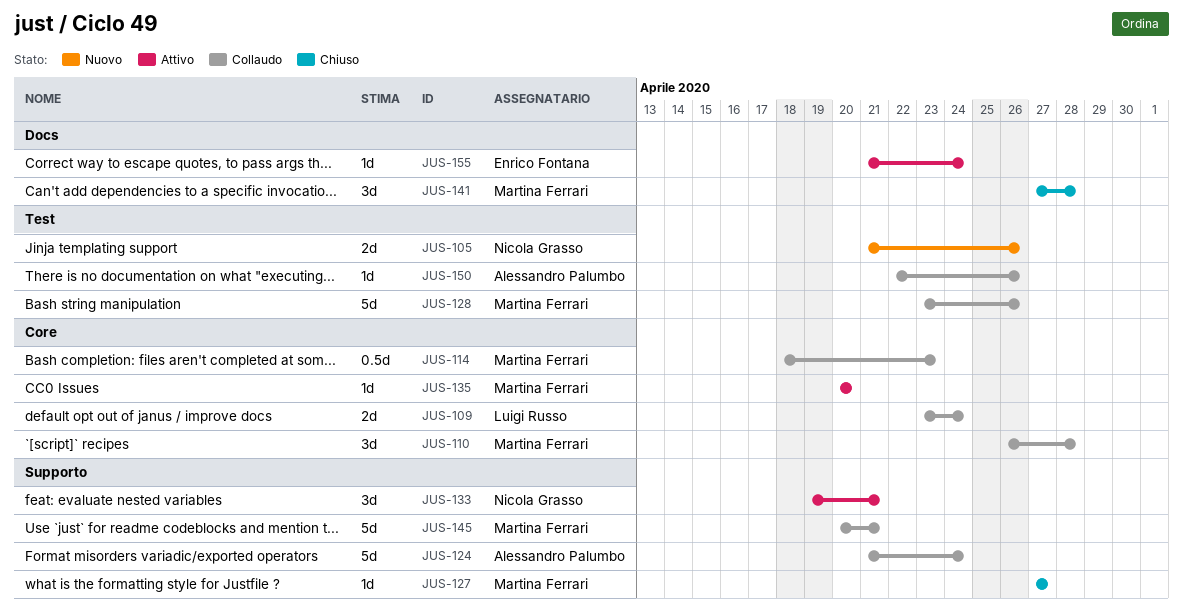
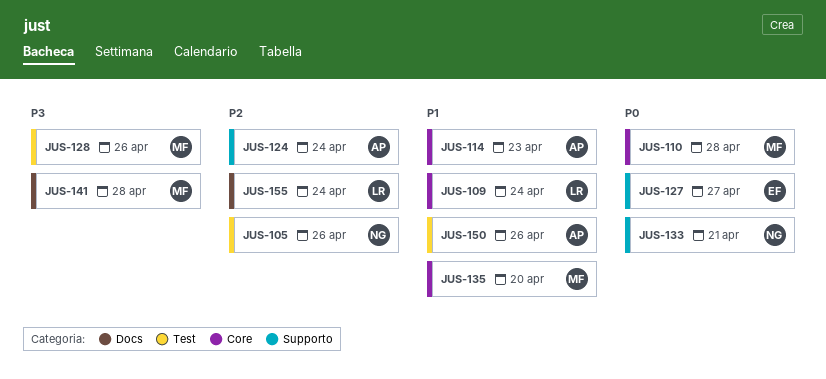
JUS-114, owner: Martina Ferrari -> Alessandro Palumbo
JUS-127, owner: Martina Ferrari -> Enrico Fontana
JUS-145: present -> none
JUS-155, owner: Enrico Fontana -> Luigi Russo

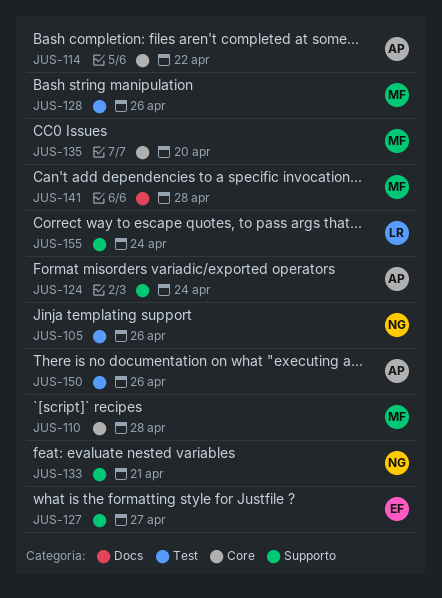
JUS-109: present -> none
JUS-114, due: Apr 23 -> Apr 22
JUS-155, label: Docs -> Supporto

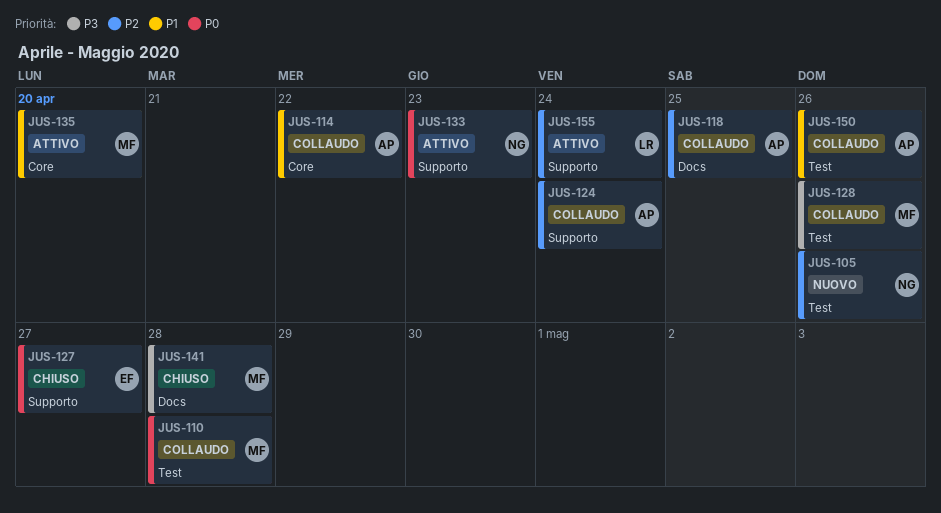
JUS-110, label: Core -> Test
JUS-118: none -> present
JUS-133, due: Apr 21 -> Apr 23

